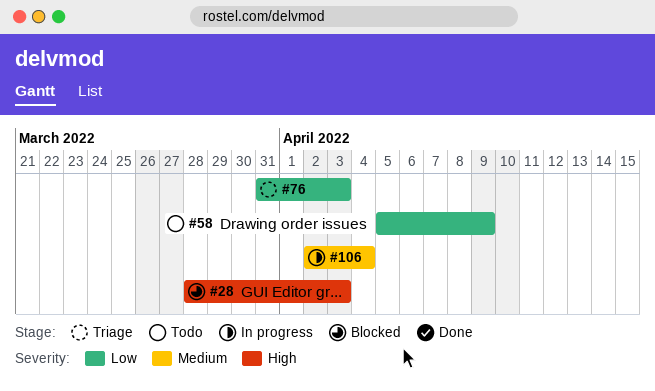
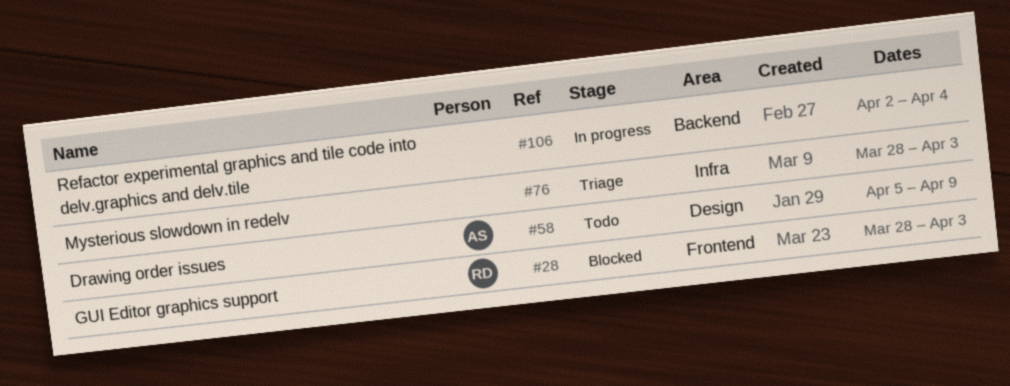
#76, start: Mar 31 -> Mar 28

